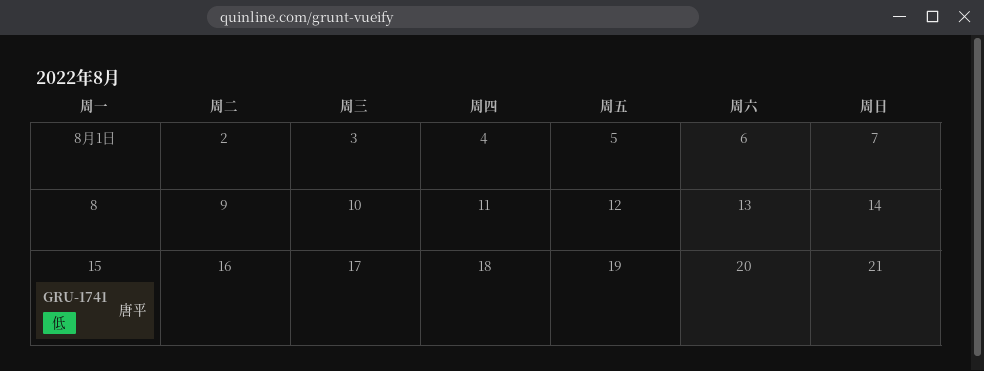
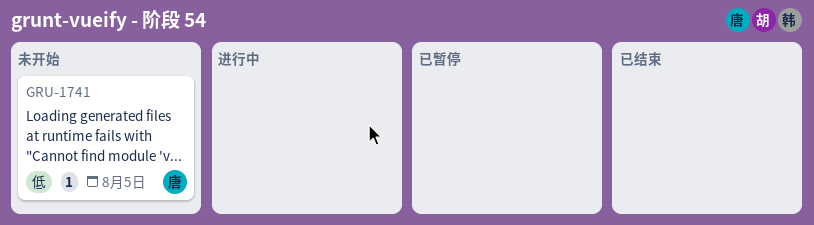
GRU-1741, due: Aug 15 -> Aug 5

